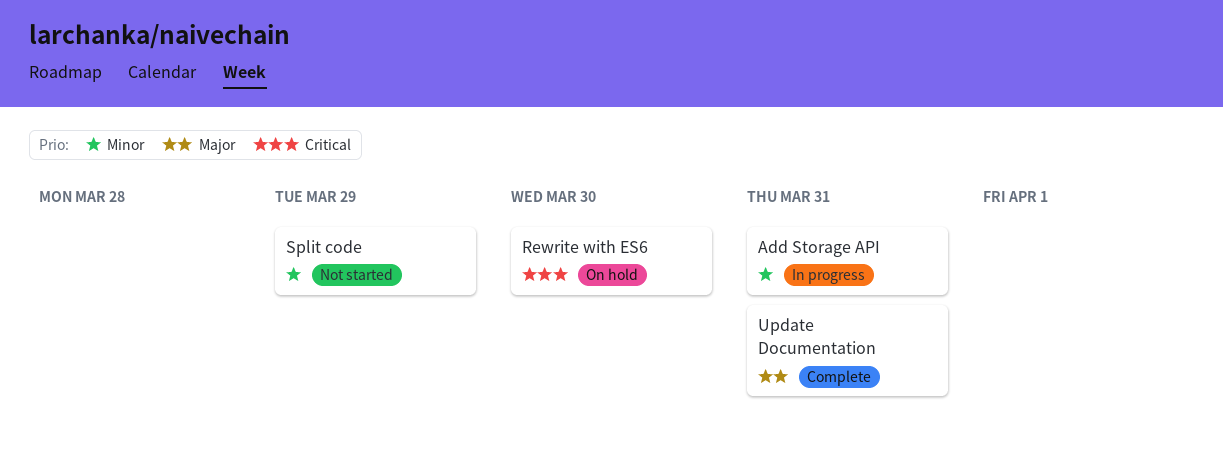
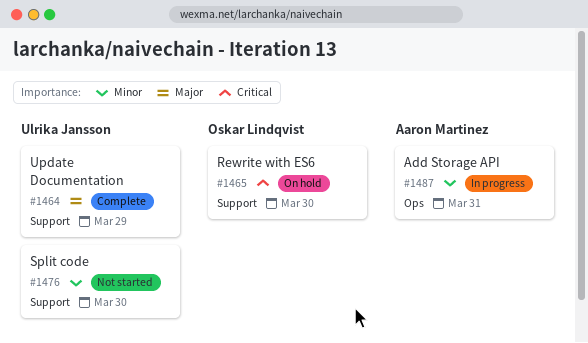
Split code, due: Mar 29 -> Mar 30
Update Documentation, due: Mar 31 -> Mar 29

